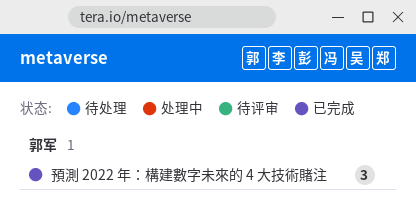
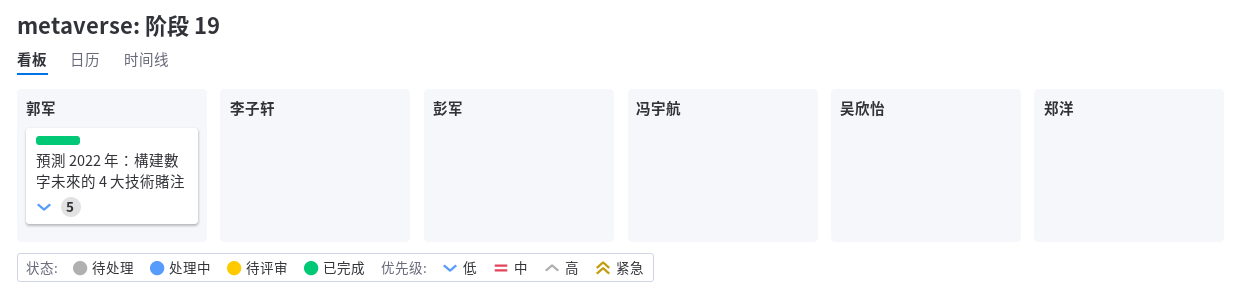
預測 2022 年：構建數字未來的 4 大技術賭注, estimate: 3 -> 5

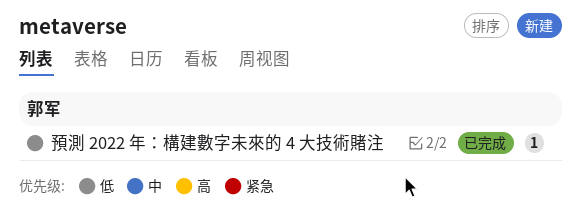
預測 2022 年：構建數字未來的 4 大技術賭注, estimate: 5 -> 1

